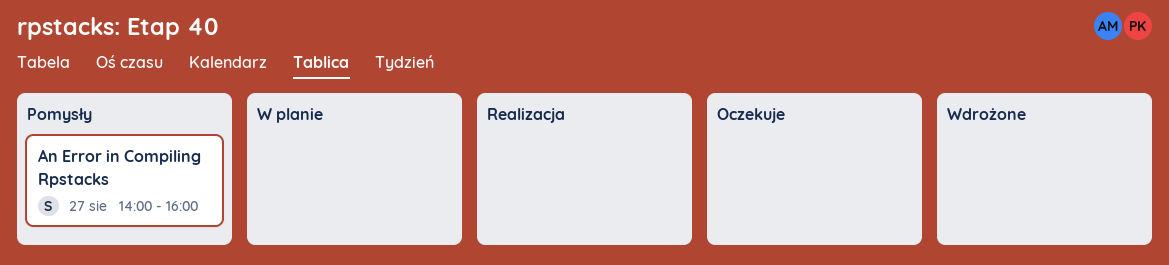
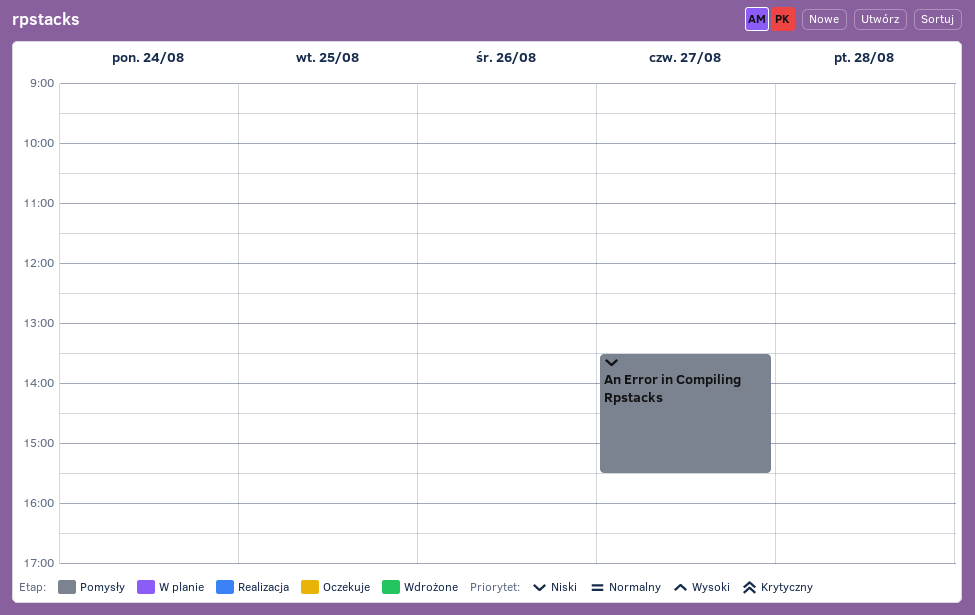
An Error in Compiling Rpstacks, begins: 14:00 -> 13:30
An Error in Compiling Rpstacks, ends: 16:00 -> 15:30

